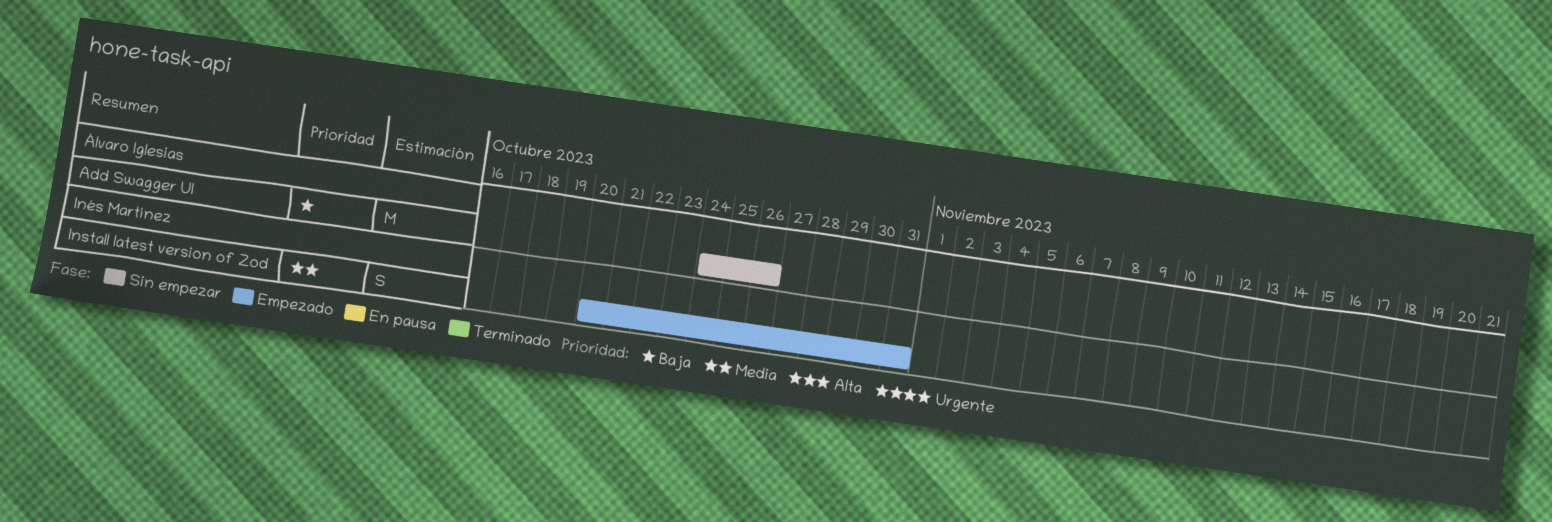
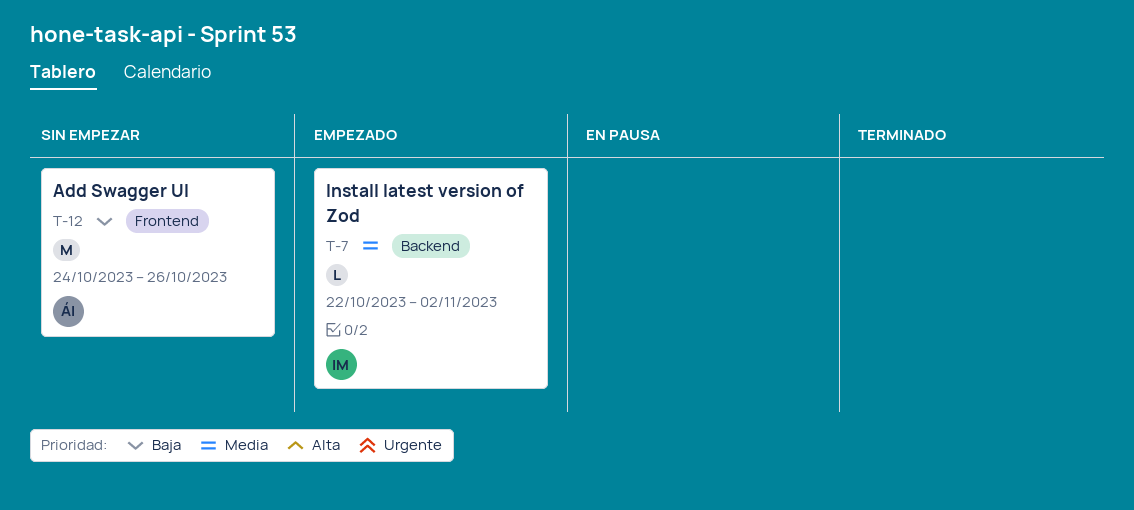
Install latest version of Zod, estimate: S -> L
Install latest version of Zod, start: Oct 20 -> Oct 22
Install latest version of Zod, due: Oct 31 -> Nov 2

